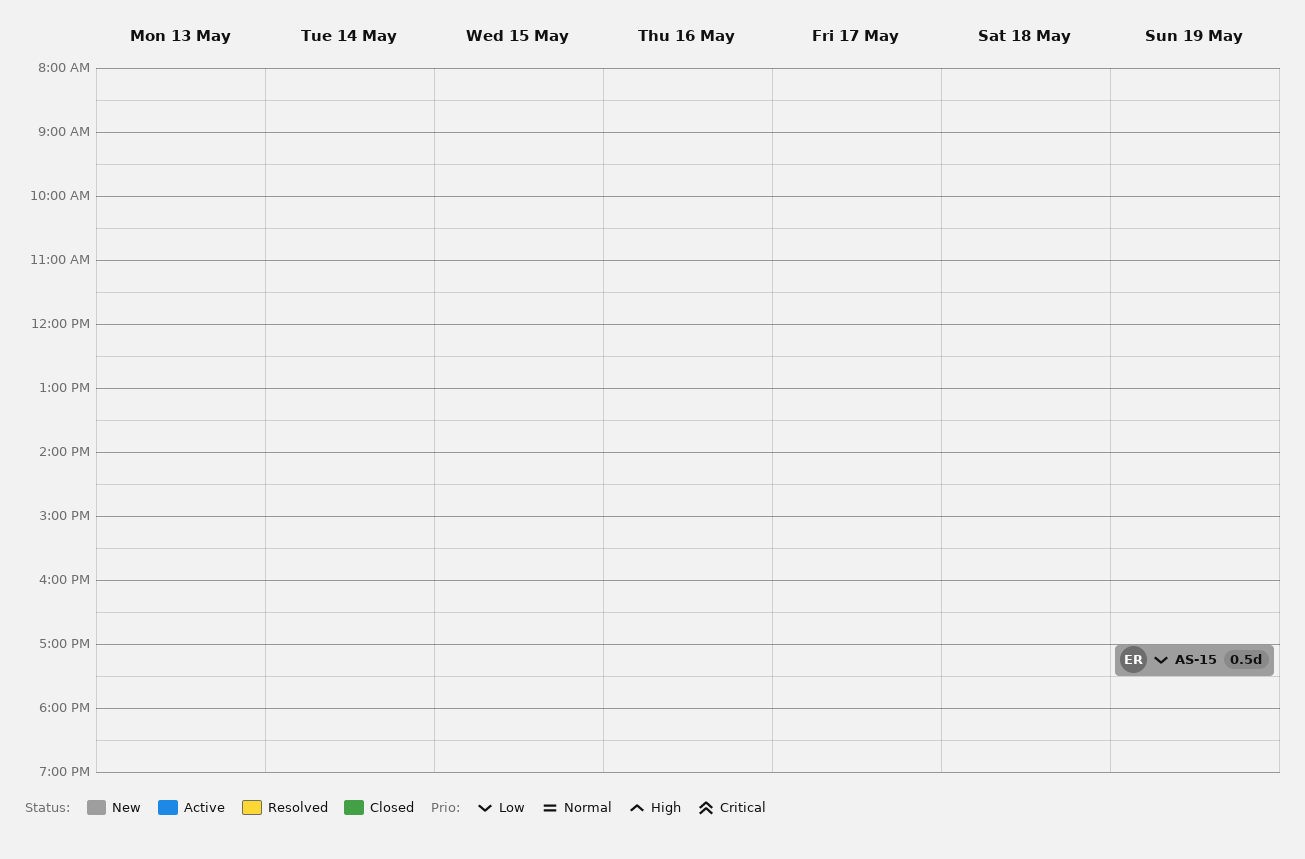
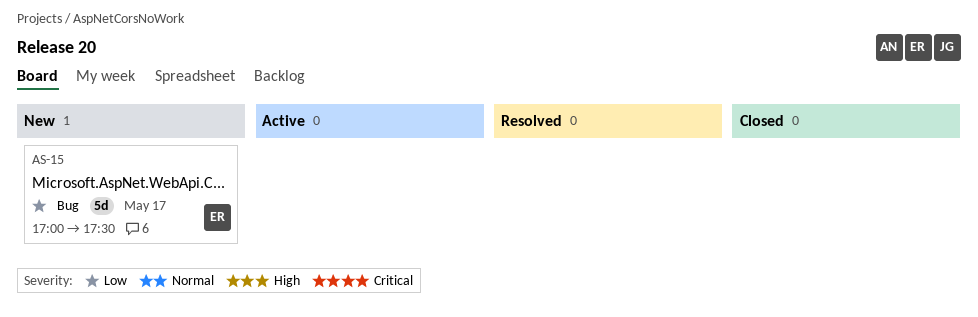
AS-15, estimate: 0.5d -> 5d
AS-15, day: May 19 -> May 17

